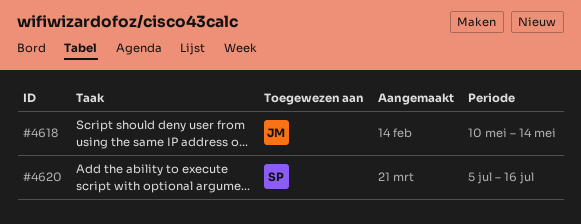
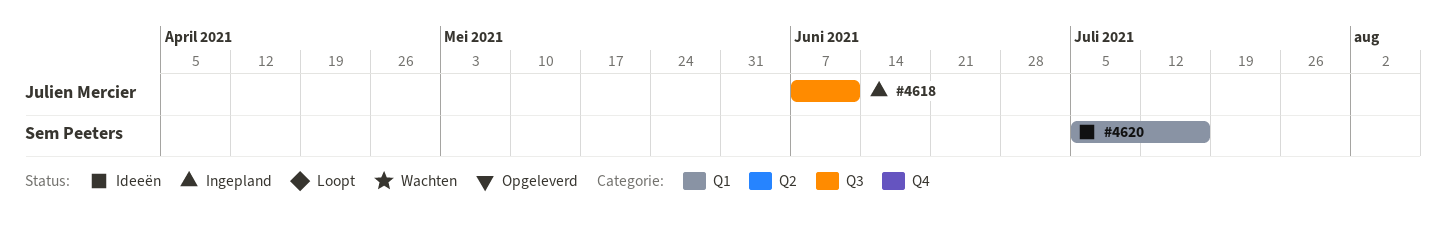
#4618, start: May 10 -> Jun 7
#4618, due: May 14 -> Jun 11

